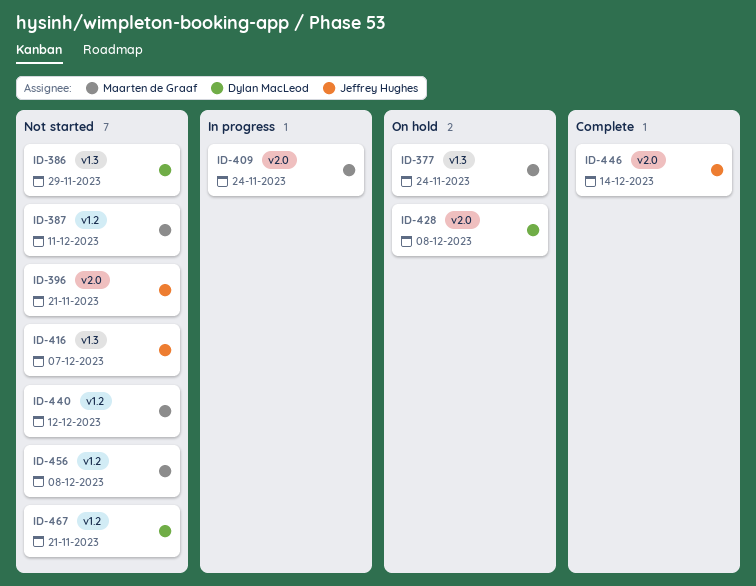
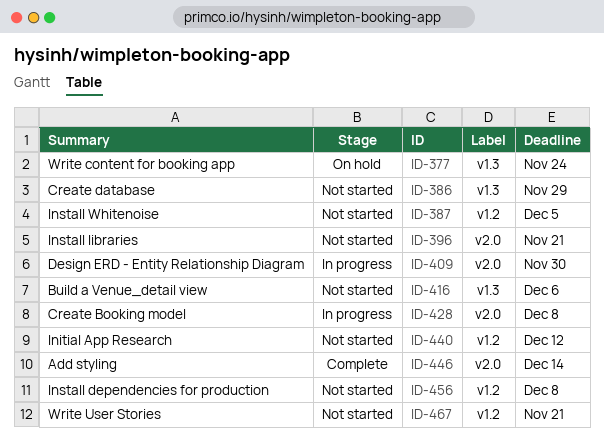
ID-387, due: Dec 11 -> Dec 5
ID-409, due: Nov 24 -> Nov 30
ID-416, due: Dec 7 -> Dec 6
ID-428, status: On hold -> In progress

